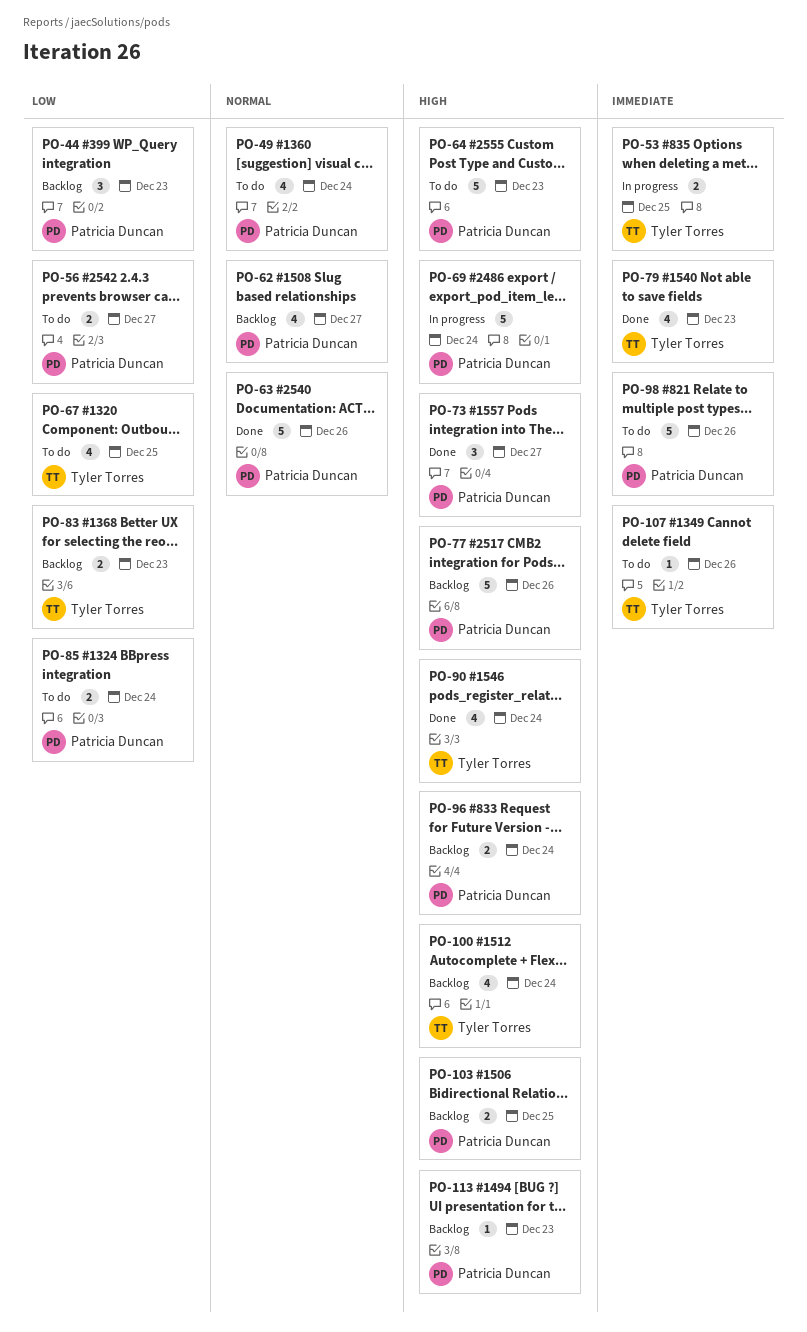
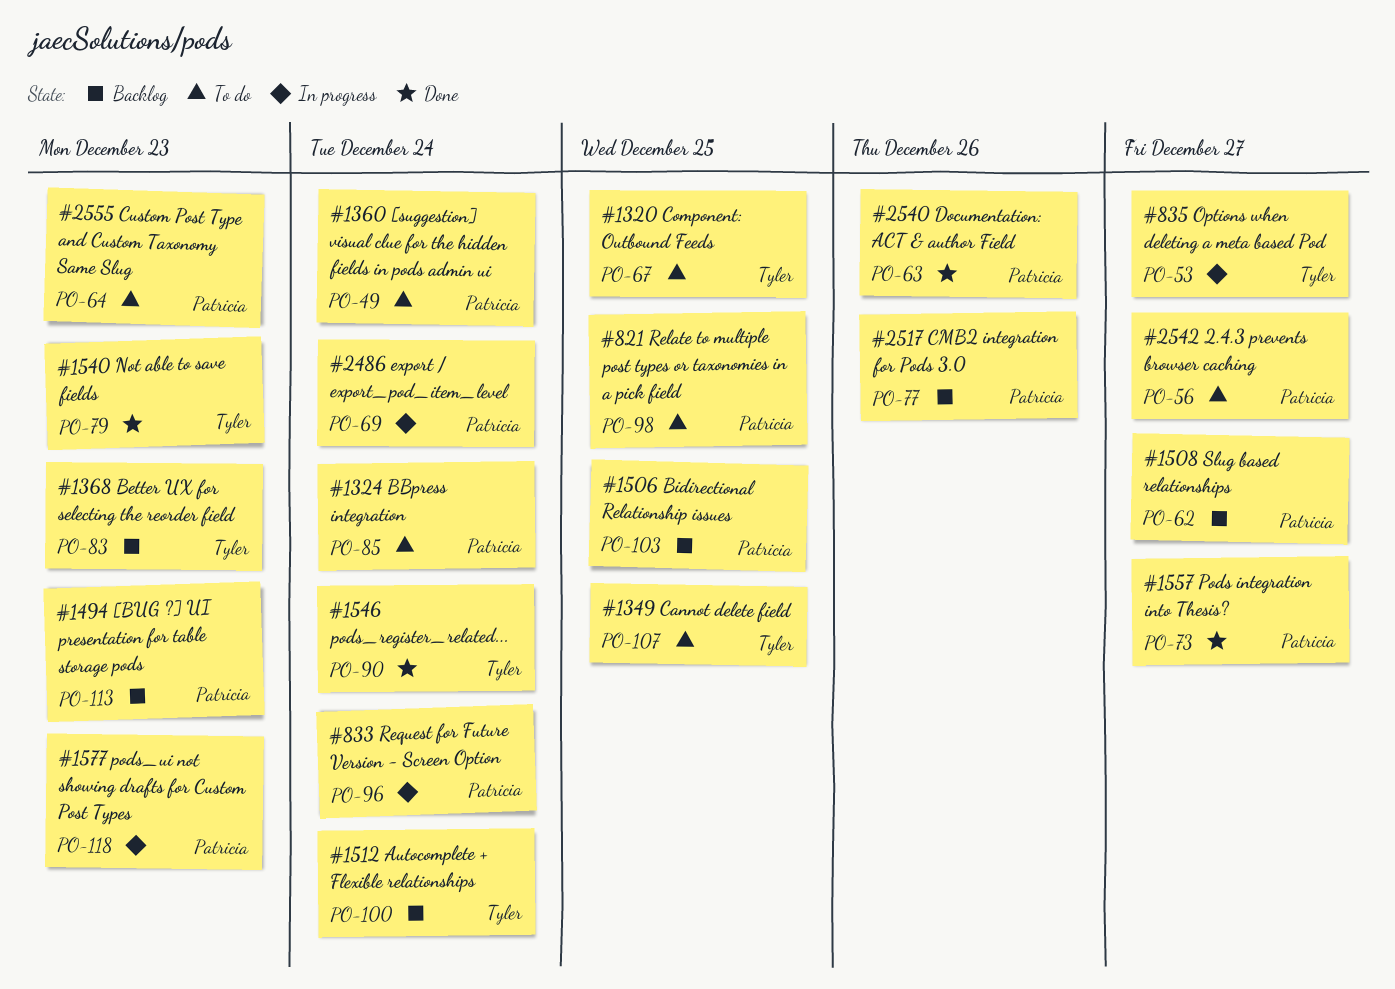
PO-44: present -> none
PO-53, due: Dec 25 -> Dec 27
PO-96, status: Backlog -> In progress
PO-98, due: Dec 26 -> Dec 25
PO-107, due: Dec 26 -> Dec 25
PO-118: none -> present

